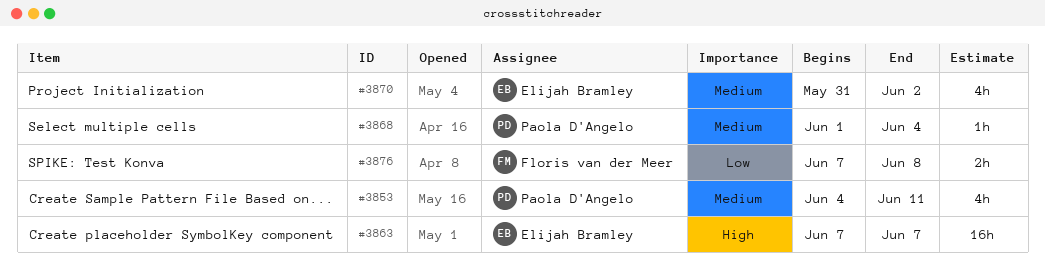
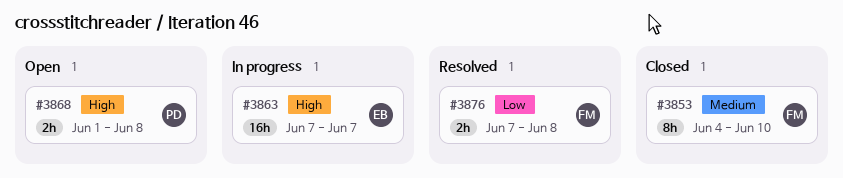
#3853, owner: Paola D'Angelo -> Floris van der Meer
#3853, estimate: 4h -> 8h
#3853, due: Jun 11 -> Jun 10
#3868, priority: Medium -> High
#3868, estimate: 1h -> 2h
#3868, due: Jun 4 -> Jun 8
#3870: present -> none

